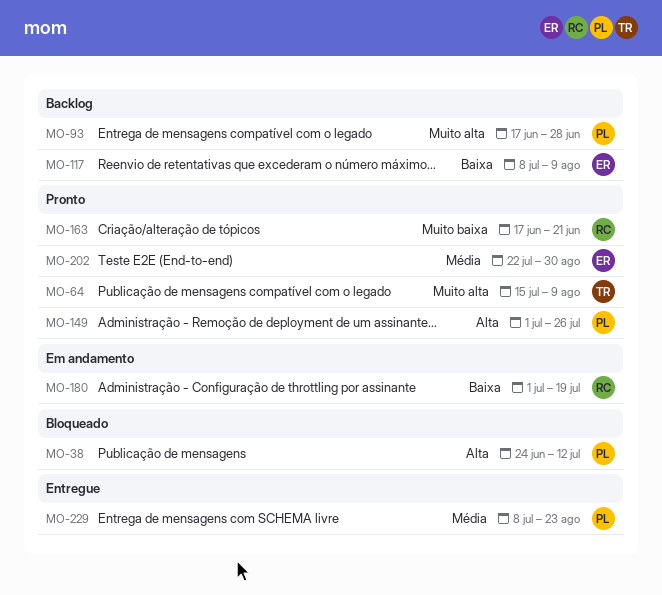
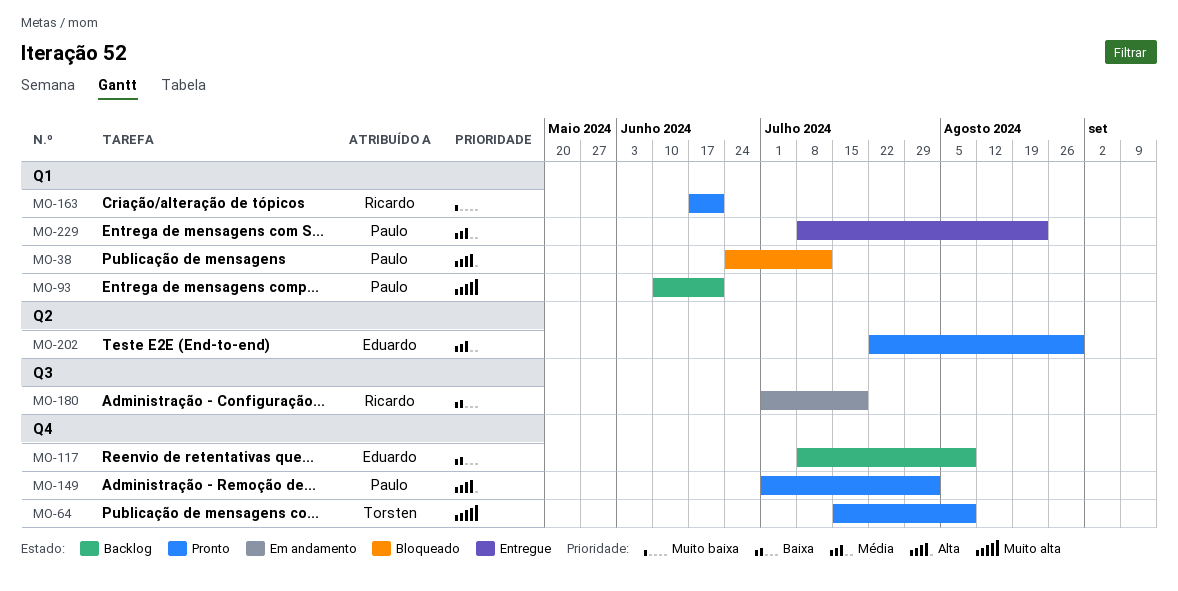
MO-93, start: Jun 17 -> Jun 10
MO-93, due: Jun 28 -> Jun 21
MO-149, due: Jul 26 -> Aug 2

